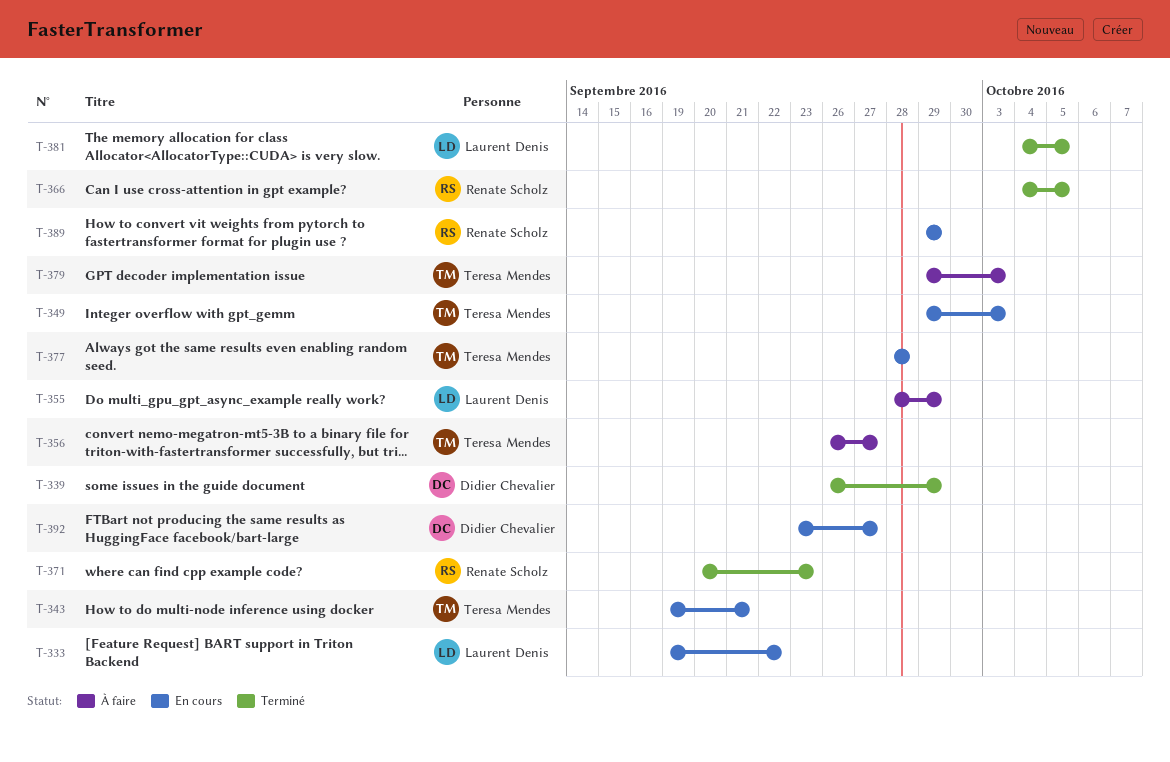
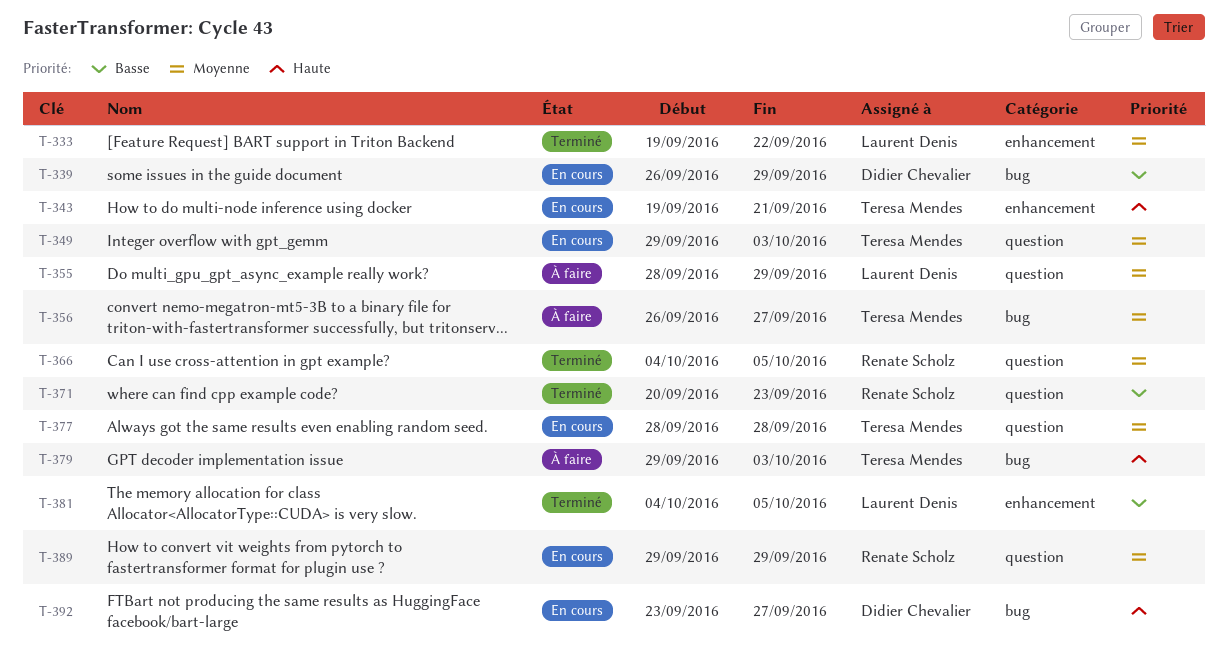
T-333, status: En cours -> Terminé
T-339, status: Terminé -> En cours

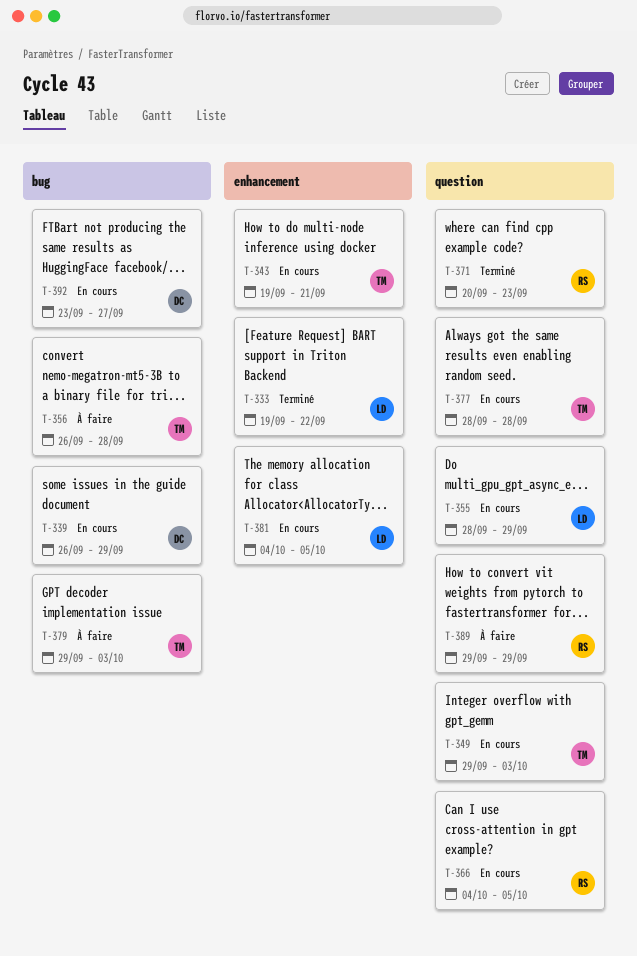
T-355, status: À faire -> En cours
T-356, due: Sep 27 -> Sep 28
T-366, status: Terminé -> En cours
T-381, status: Terminé -> En cours
T-389, status: En cours -> À faire

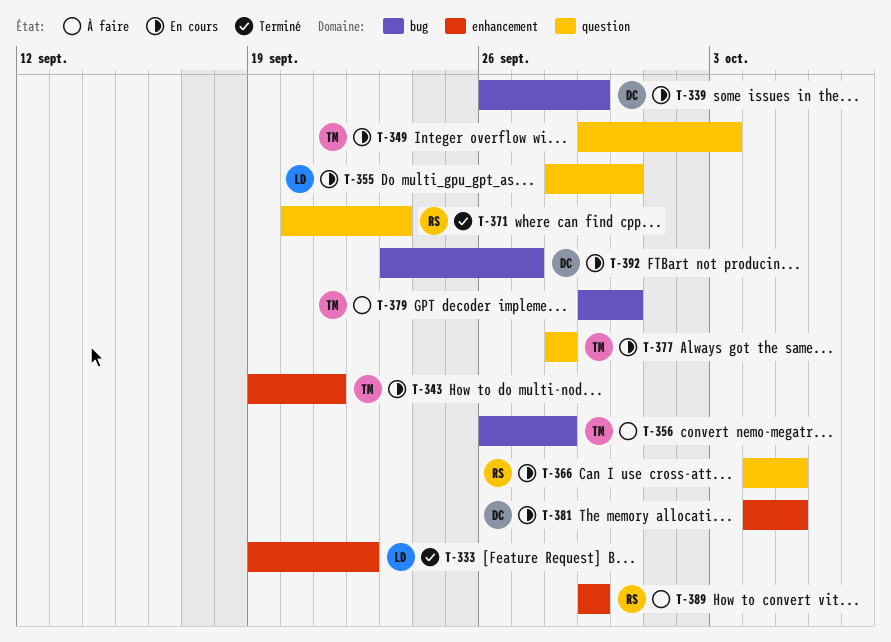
T-355, due: Sep 29 -> Sep 30
T-379, due: Oct 3 -> Sep 30
T-381, owner: LD -> DC
T-389, label: question -> enhancement

